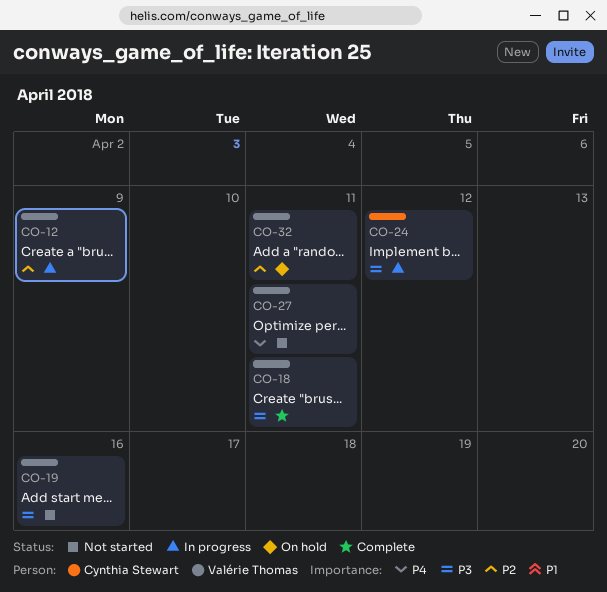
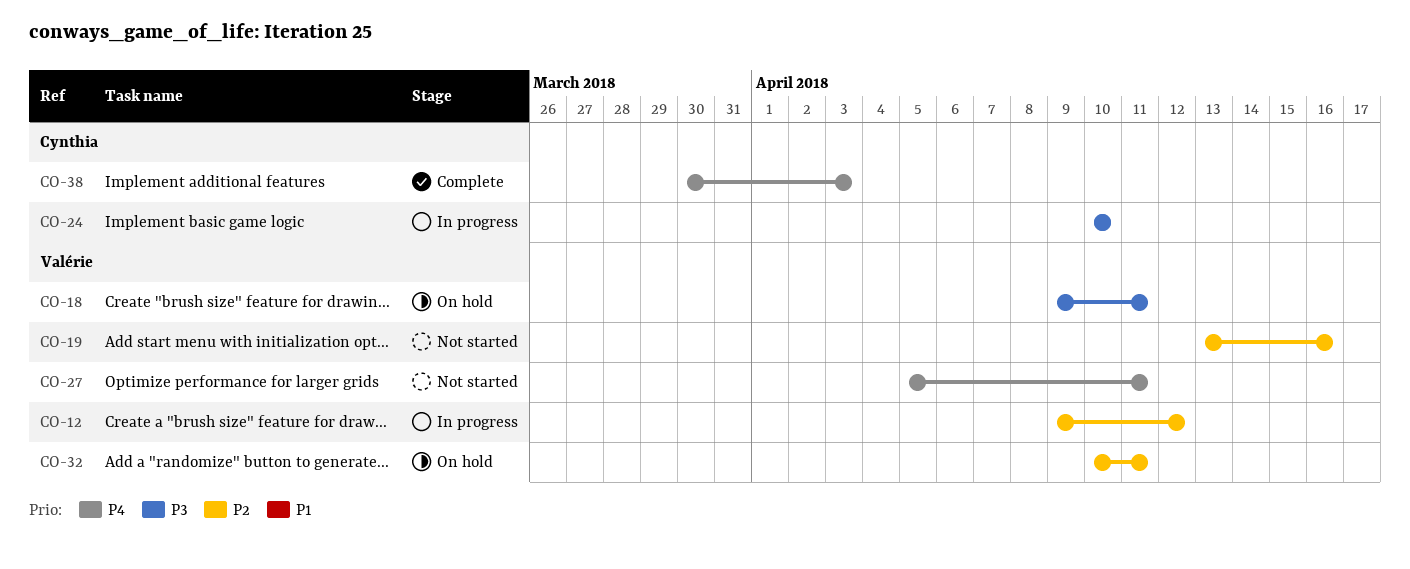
CO-12, due: Apr 9 -> Apr 12
CO-18, status: Complete -> On hold
CO-19, priority: P3 -> P2
CO-24, due: Apr 12 -> Apr 10
CO-38: none -> present

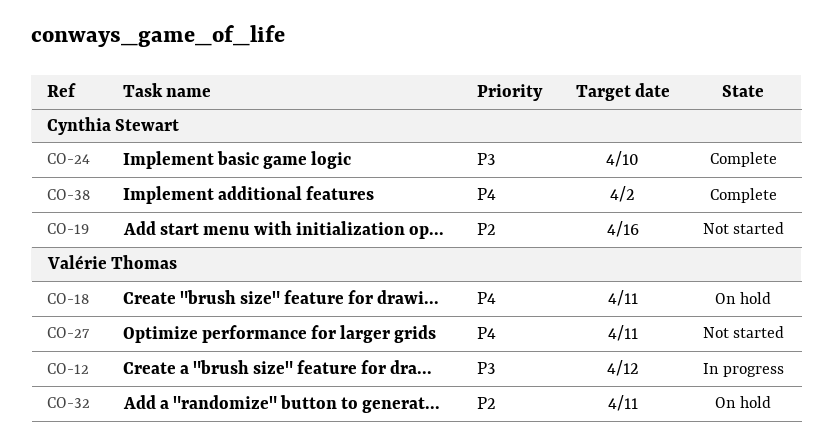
CO-12, priority: P2 -> P3
CO-18, priority: P3 -> P4
CO-19, owner: Valérie Thomas -> Cynthia Stewart
CO-24, status: In progress -> Complete
CO-38, due: Apr 3 -> Apr 2

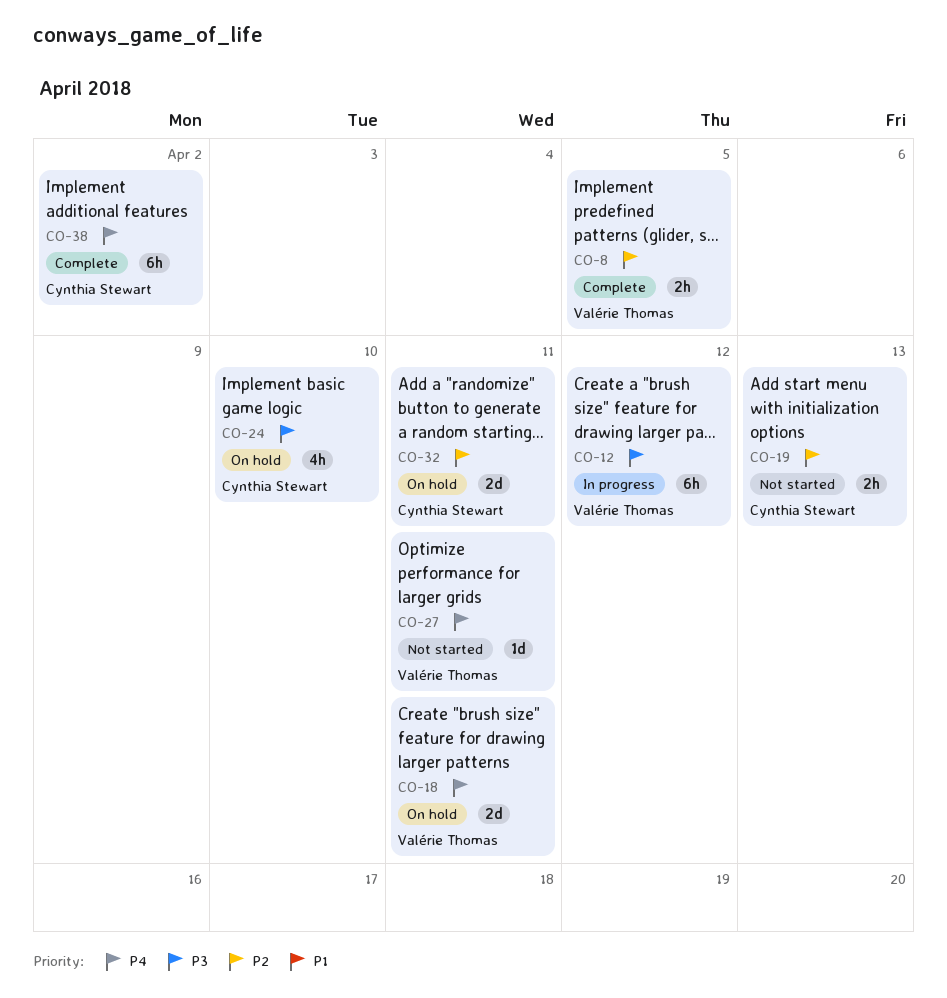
CO-8: none -> present
CO-19, due: Apr 16 -> Apr 13
CO-24, status: Complete -> On hold
CO-32, owner: Valérie Thomas -> Cynthia Stewart

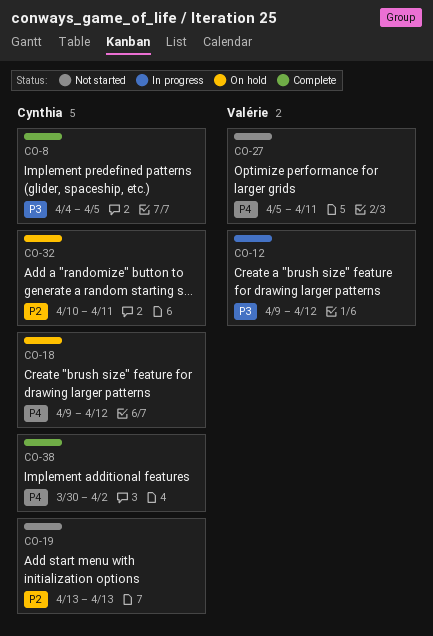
CO-8, owner: Valérie Thomas -> Cynthia Stewart
CO-8, priority: P2 -> P3
CO-18, owner: Valérie Thomas -> Cynthia Stewart
CO-18, due: Apr 11 -> Apr 12
CO-24: present -> none

